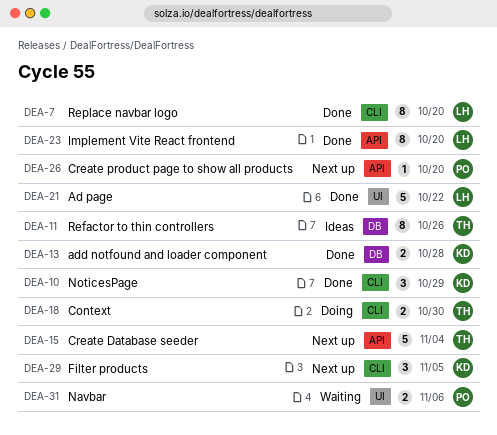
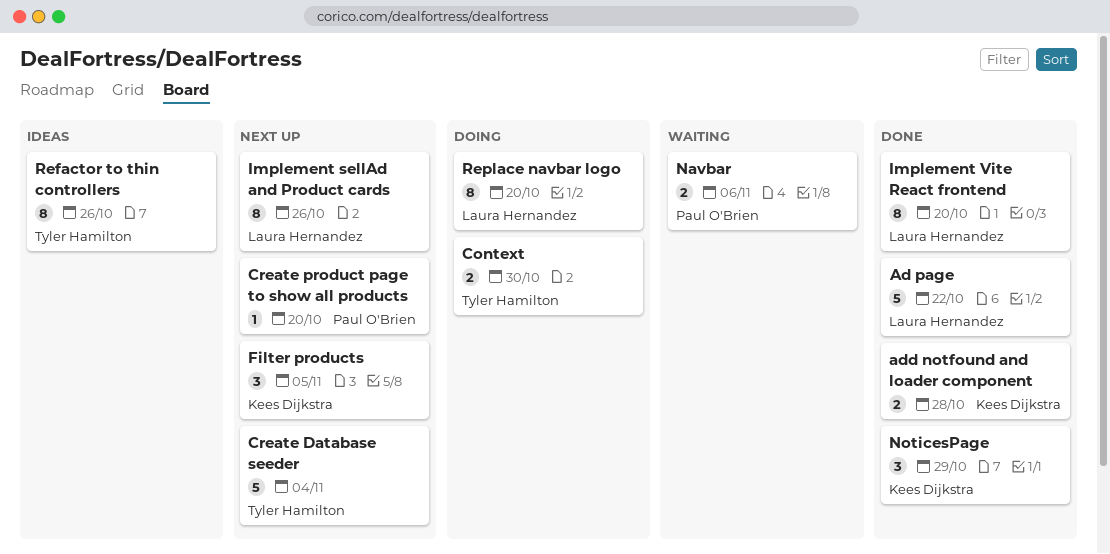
Implement sellAd and Product cards: none -> present
Replace navbar logo, status: Done -> Doing

